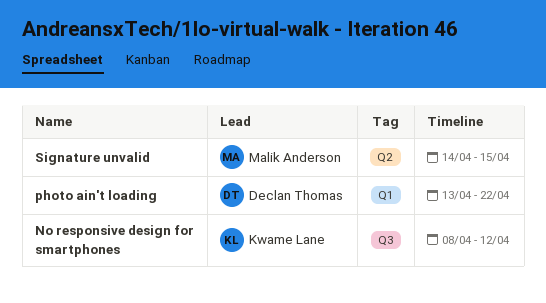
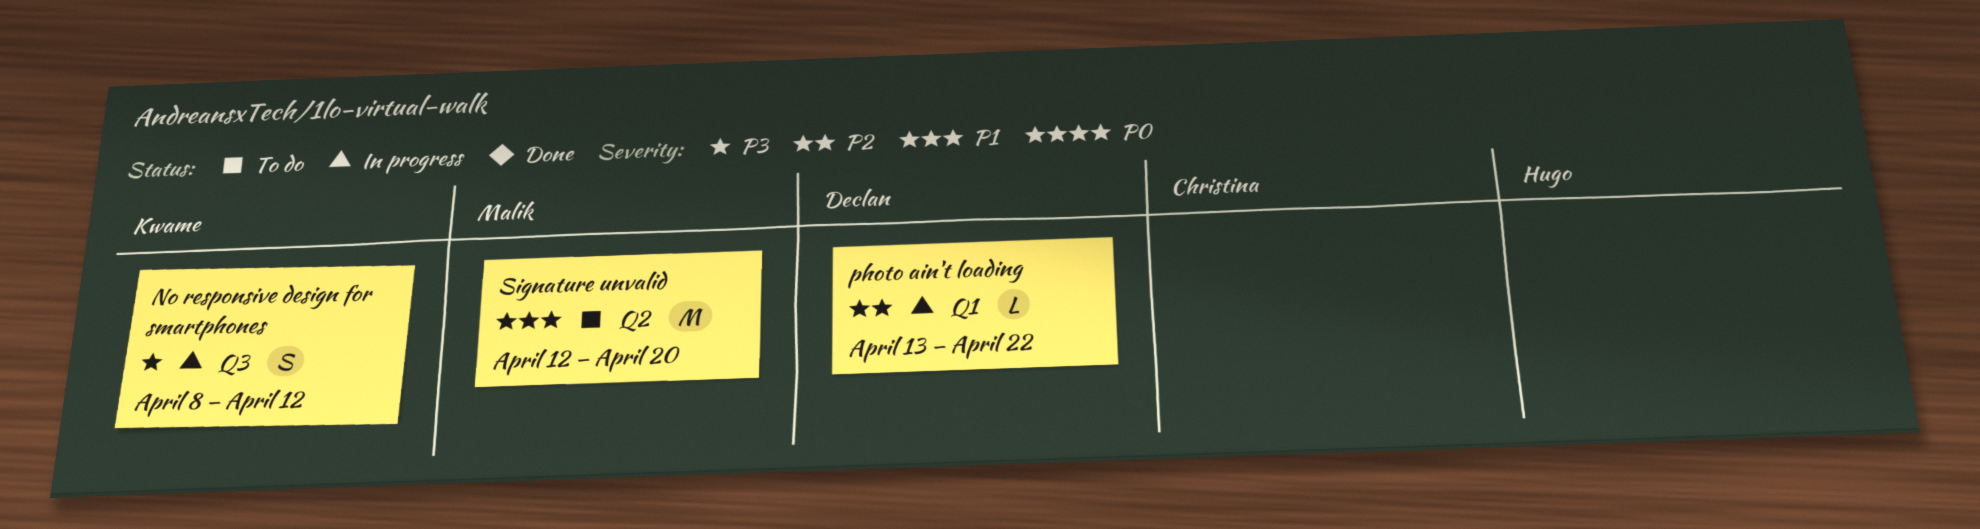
Signature unvalid, start: Apr 14 -> Apr 12
Signature unvalid, due: Apr 15 -> Apr 20

